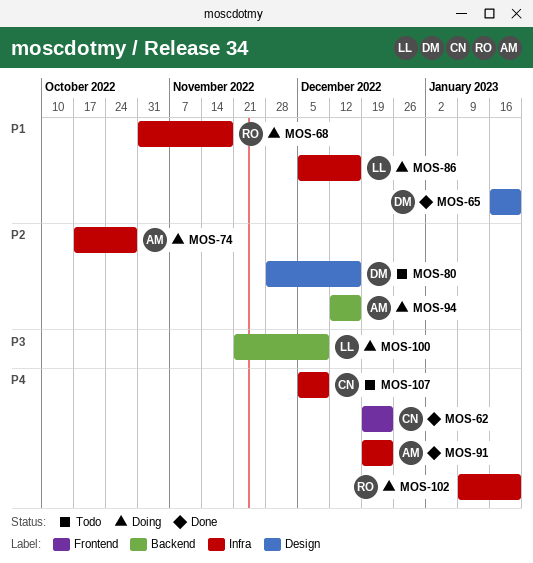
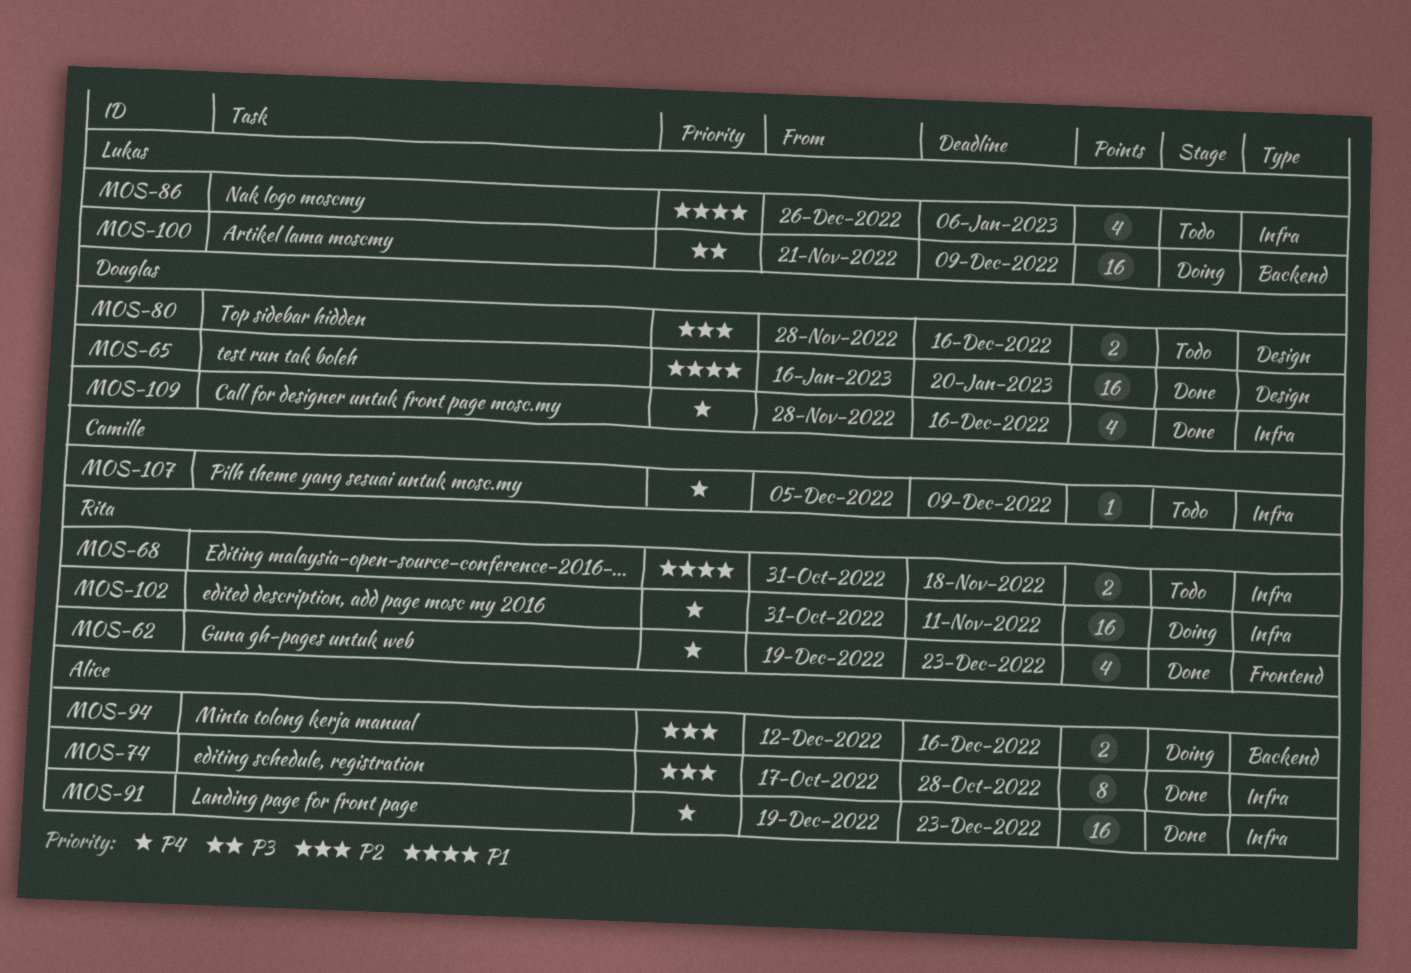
MOS-62, owner: Camille -> Rita
MOS-68, status: Doing -> Todo
MOS-74, status: Doing -> Done
MOS-86, status: Doing -> Todo
MOS-86, start: Dec 5 -> Dec 26
MOS-86, due: Dec 16 -> Jan 6
MOS-102, start: Jan 9 -> Oct 31
MOS-102, due: Jan 20 -> Nov 11
MOS-109: none -> present

